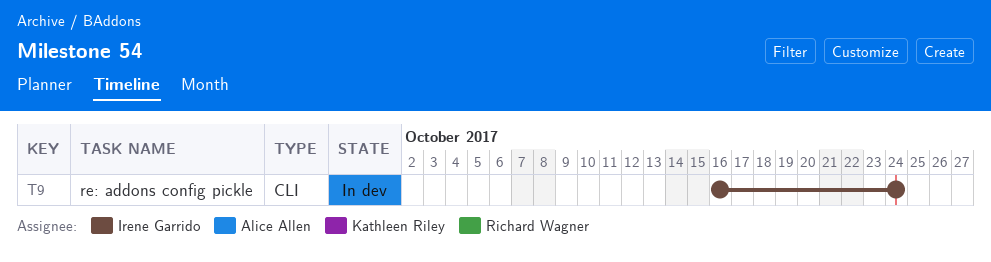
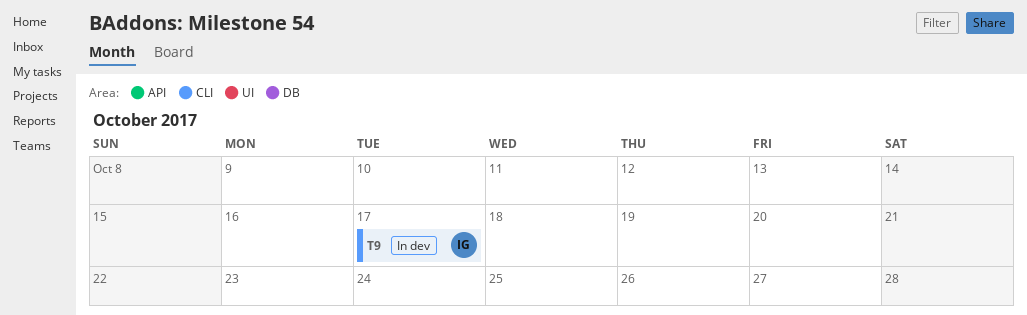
T9, due: Oct 24 -> Oct 17

